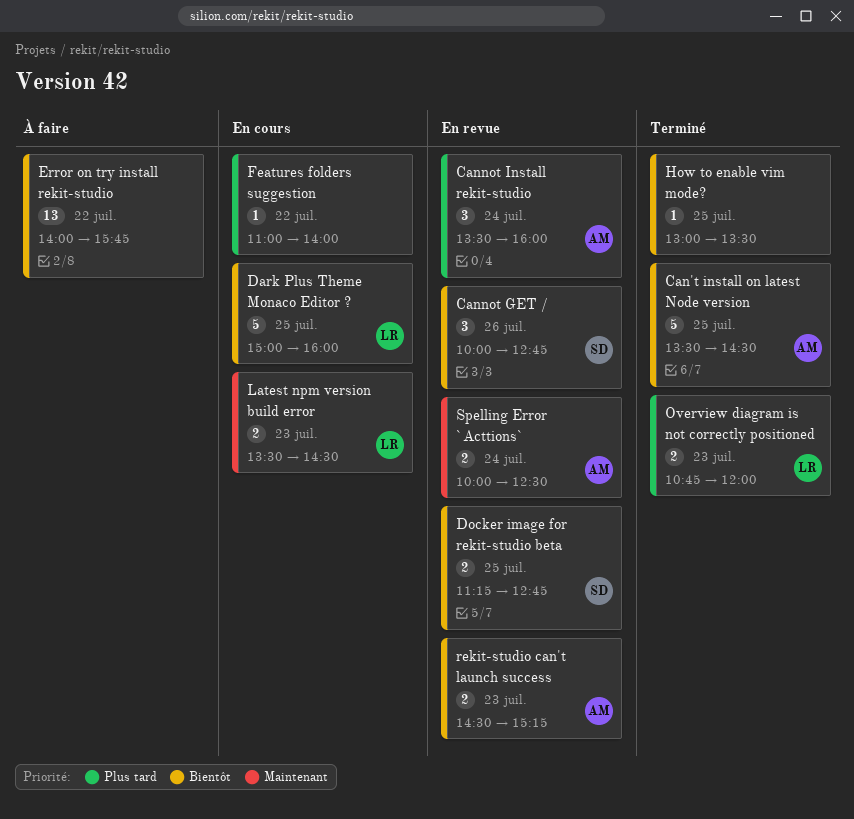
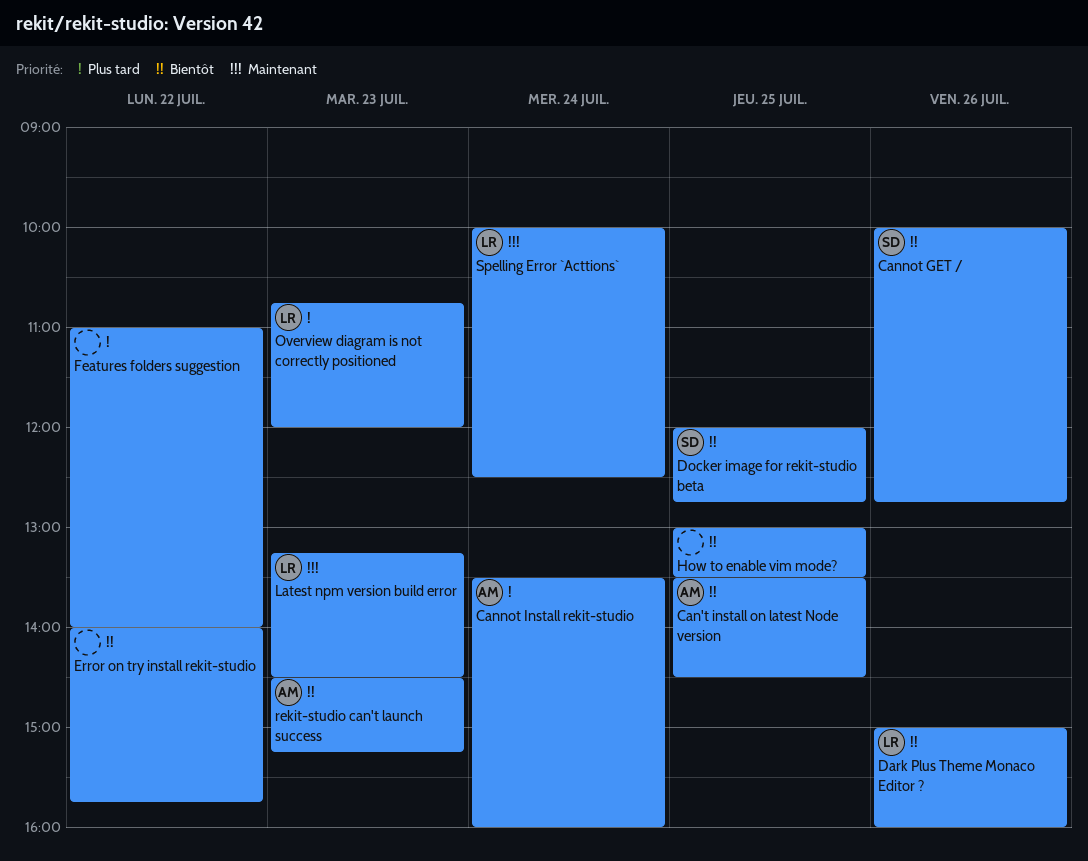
Dark Plus Theme Monaco Editor ?, day: Jul 25 -> Jul 26
Docker image for rekit-studio beta, begins: 11:15 -> 12:00
Latest npm version build error, begins: 13:30 -> 13:15
Spelling Error `Acttions`, owner: AM -> LR

